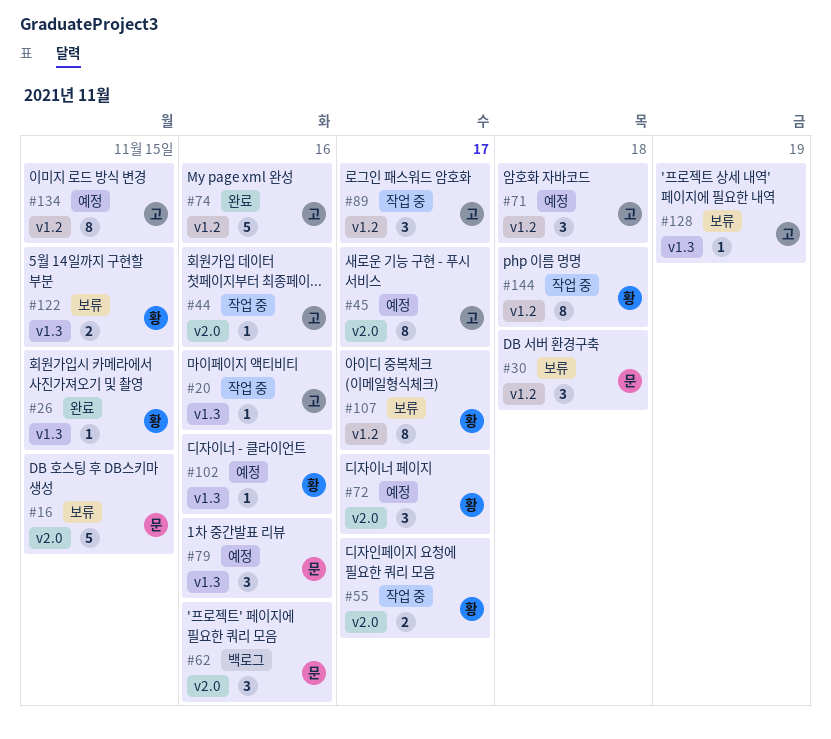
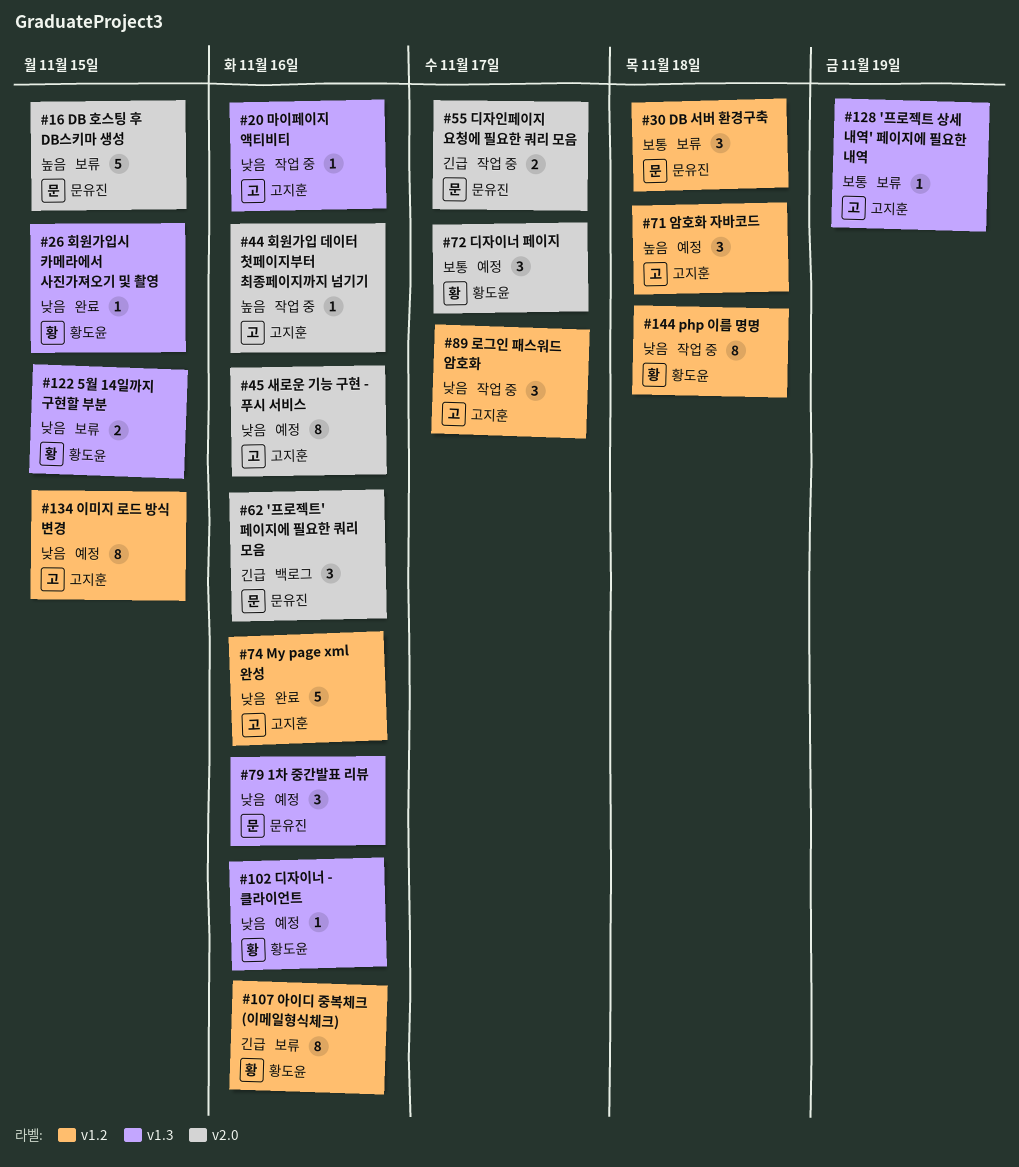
#45, due: Nov 17 -> Nov 16
#55, owner: 황도윤 -> 문유진
#107, due: Nov 17 -> Nov 16

